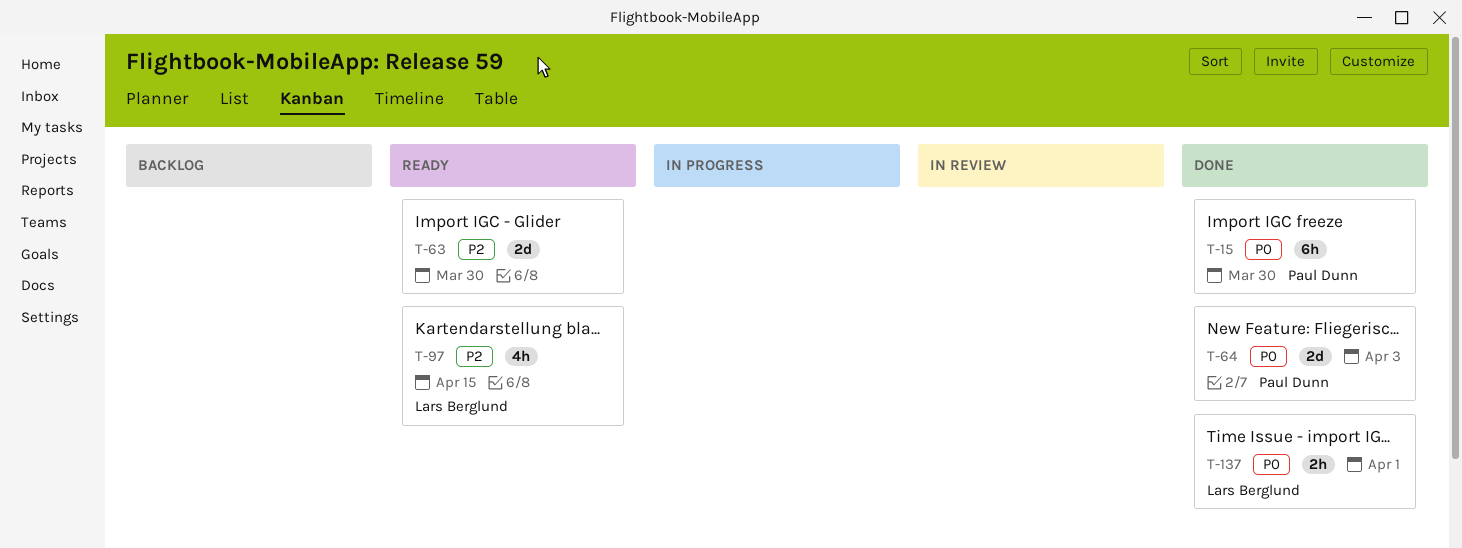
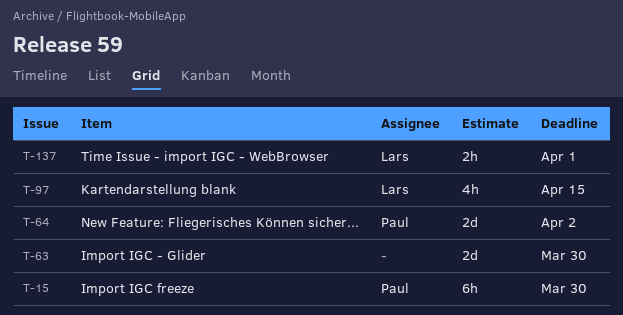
T-64, due: Apr 3 -> Apr 2

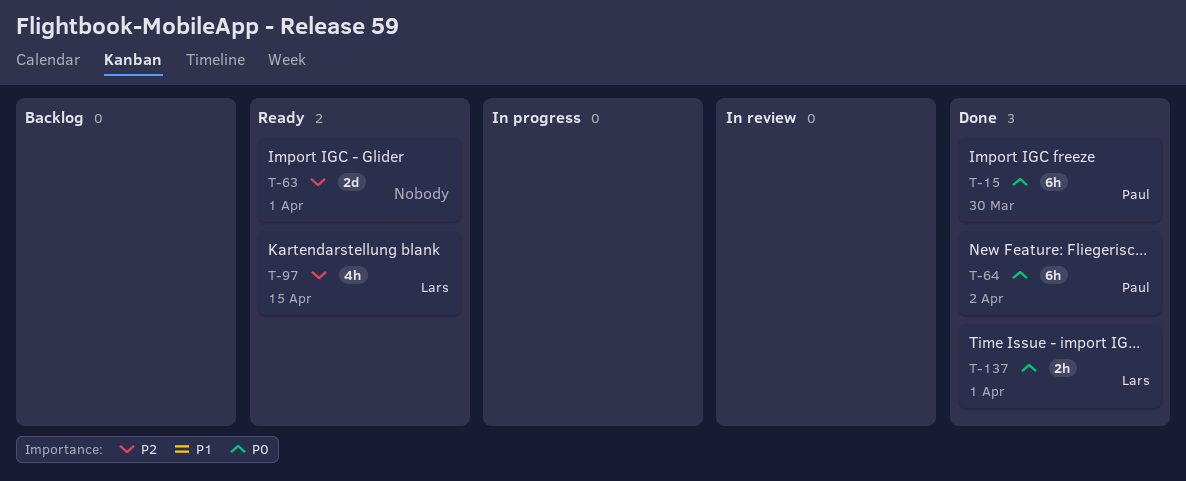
T-63, due: Mar 30 -> Apr 1
T-64, estimate: 2d -> 6h

